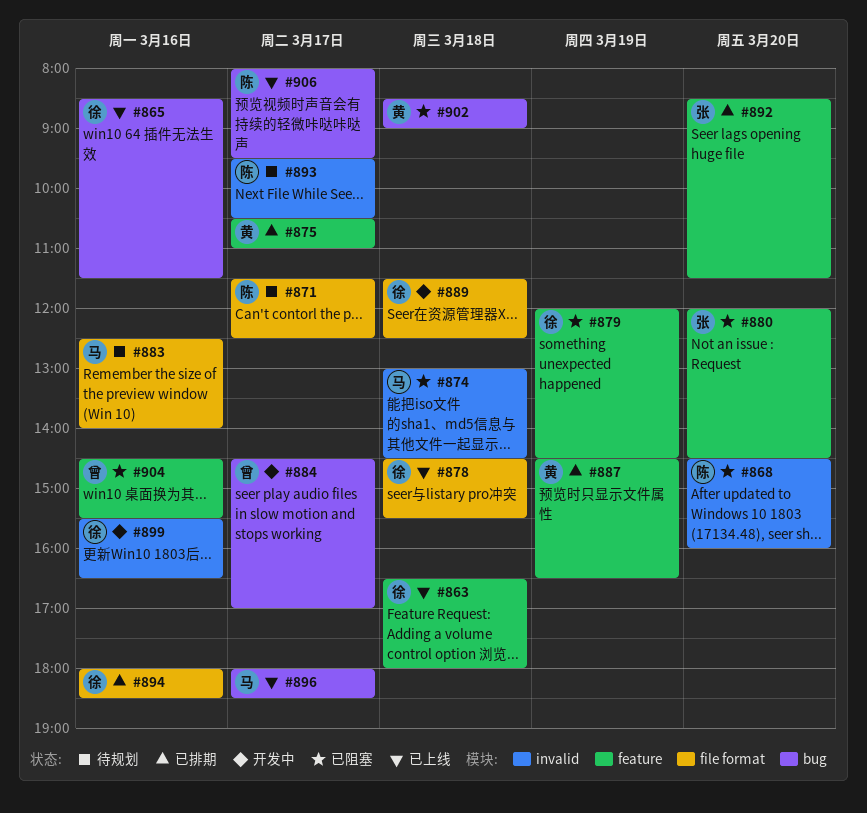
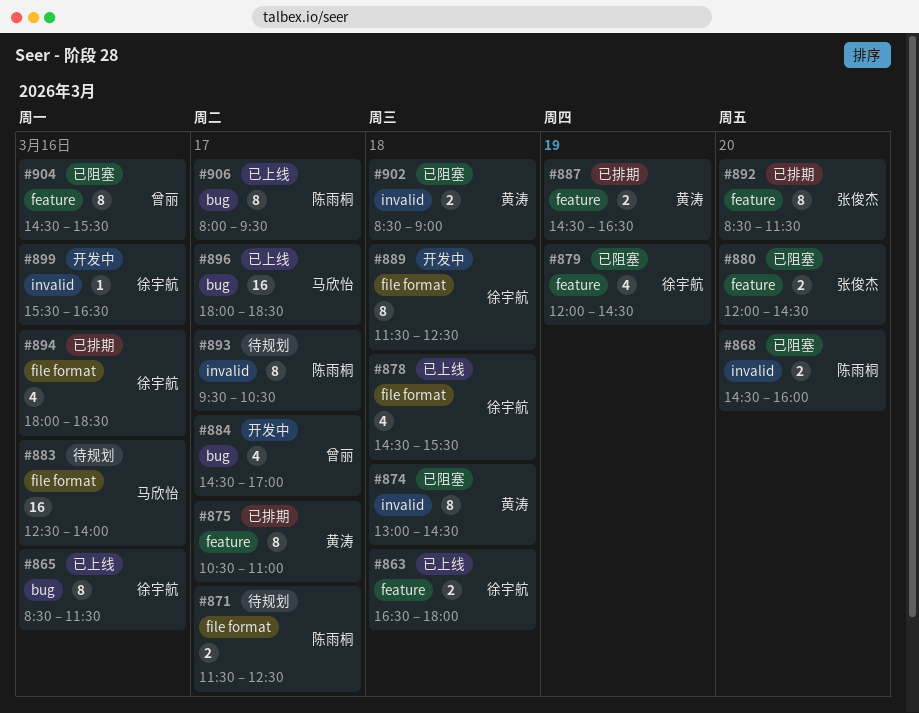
#874, owner: 马欣怡 -> 黄涛
#902, label: bug -> invalid

